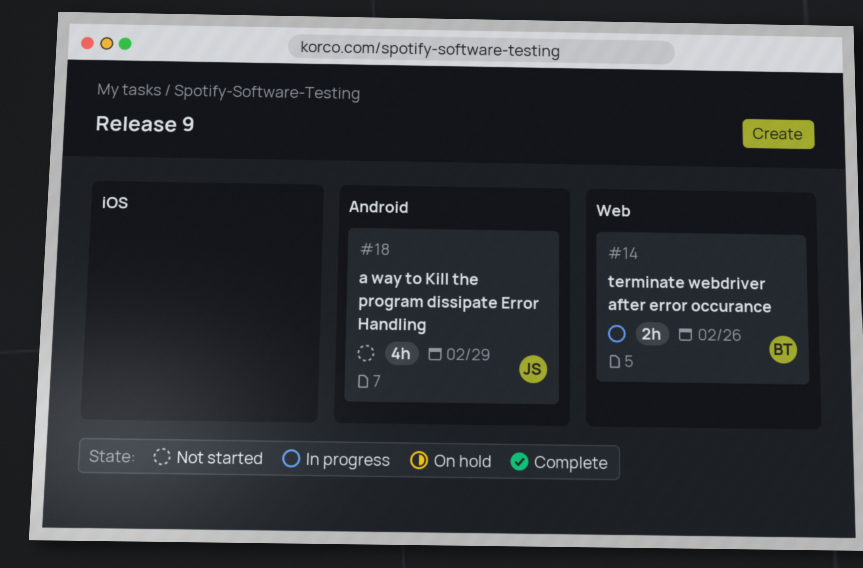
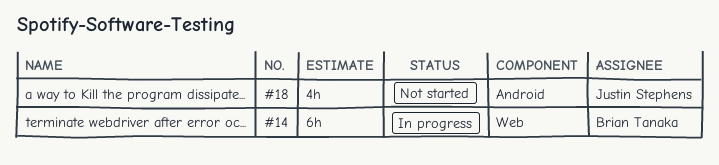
#14, estimate: 2h -> 6h

